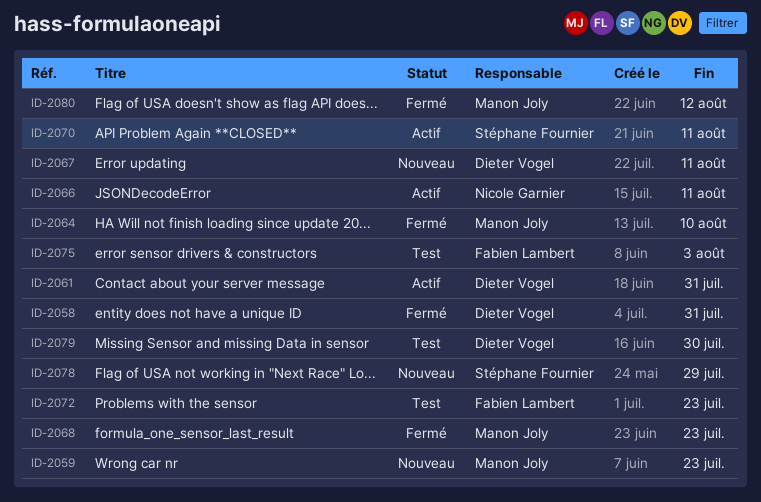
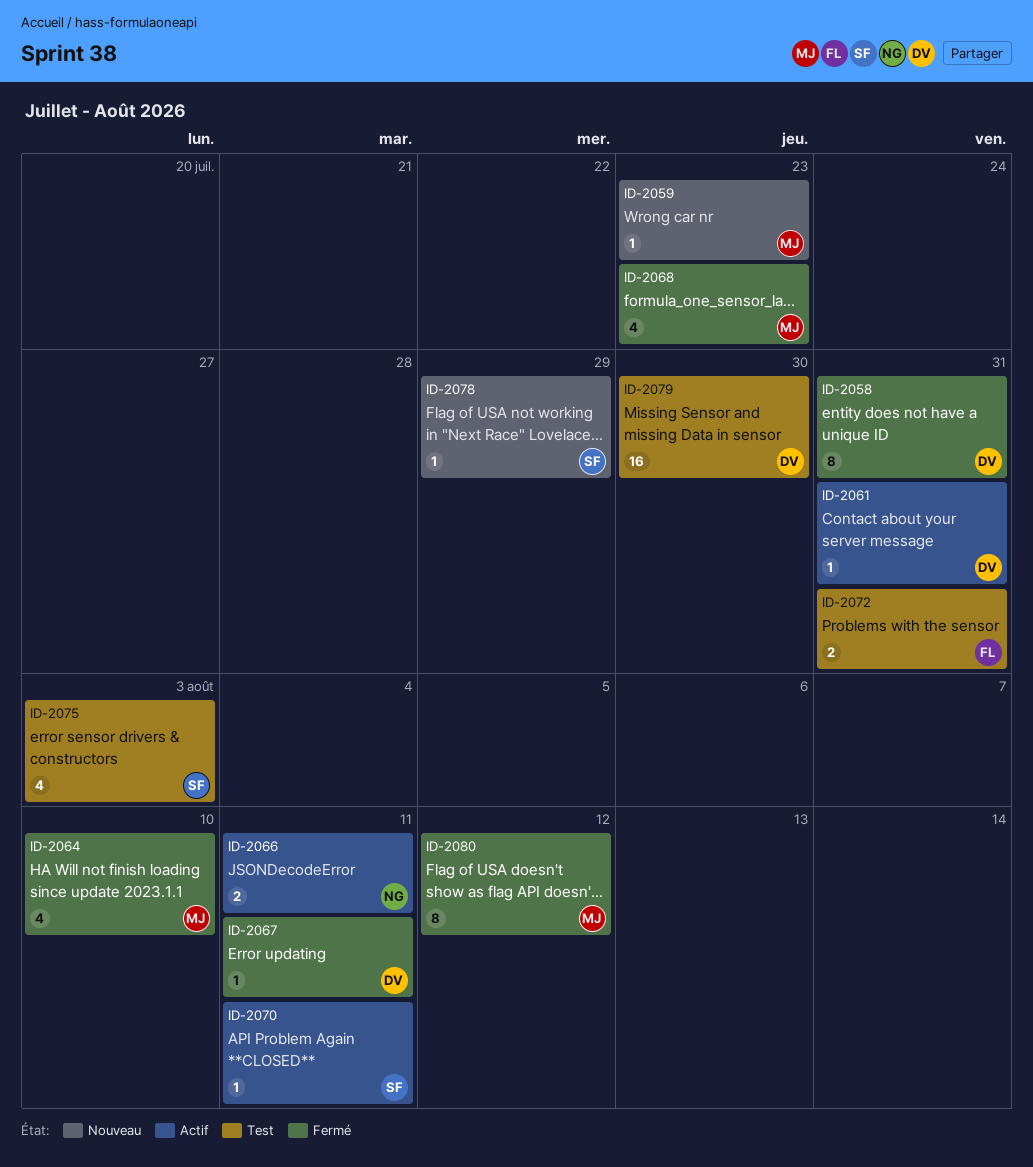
ID-2067, status: Nouveau -> Fermé
ID-2072, due: Jul 23 -> Jul 31
ID-2075, owner: Fabien Lambert -> Stéphane Fournier

